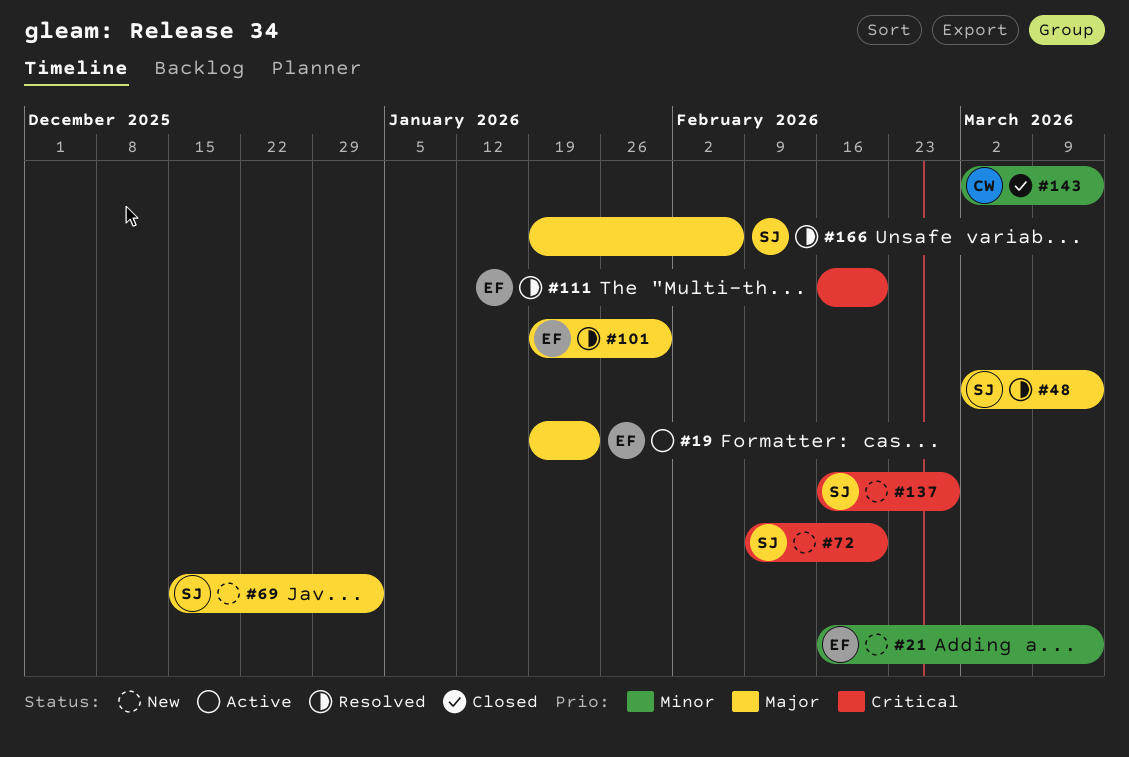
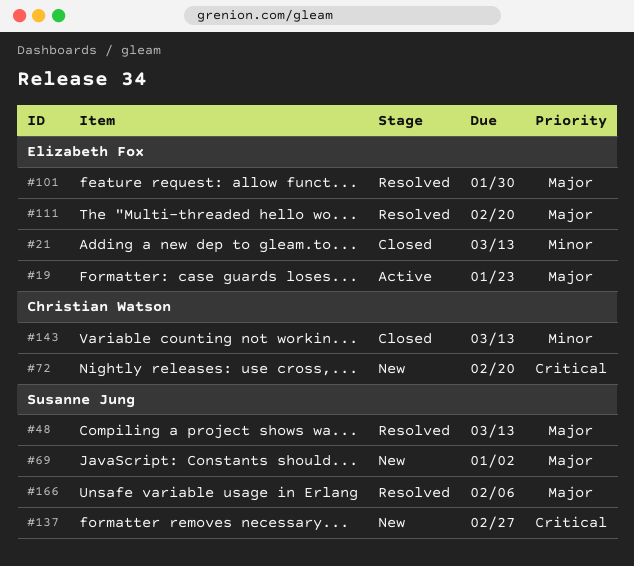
#21, status: New -> Closed
#72, owner: Susanne Jung -> Christian Watson
#111, priority: Critical -> Major

